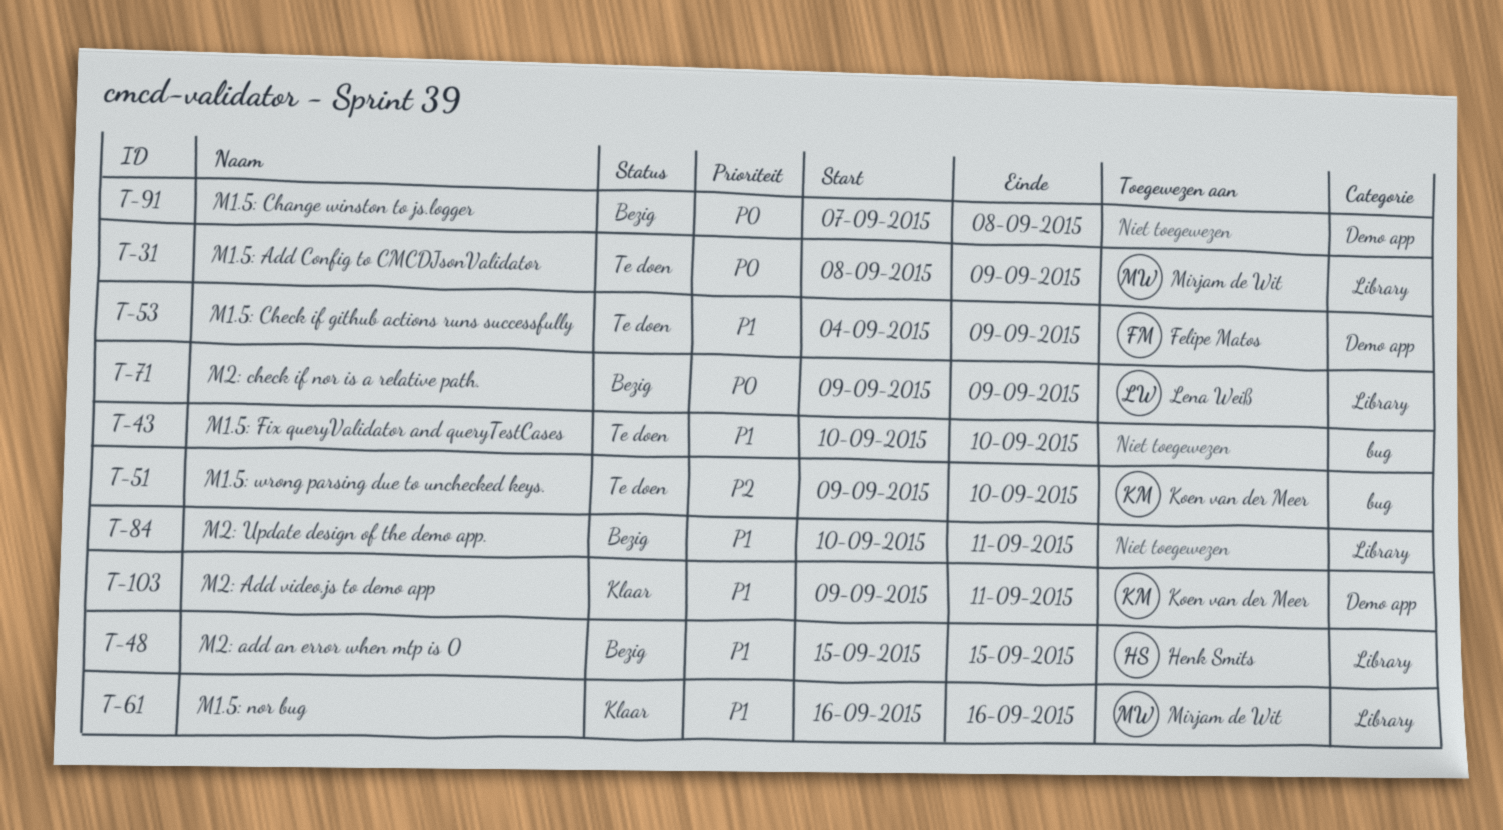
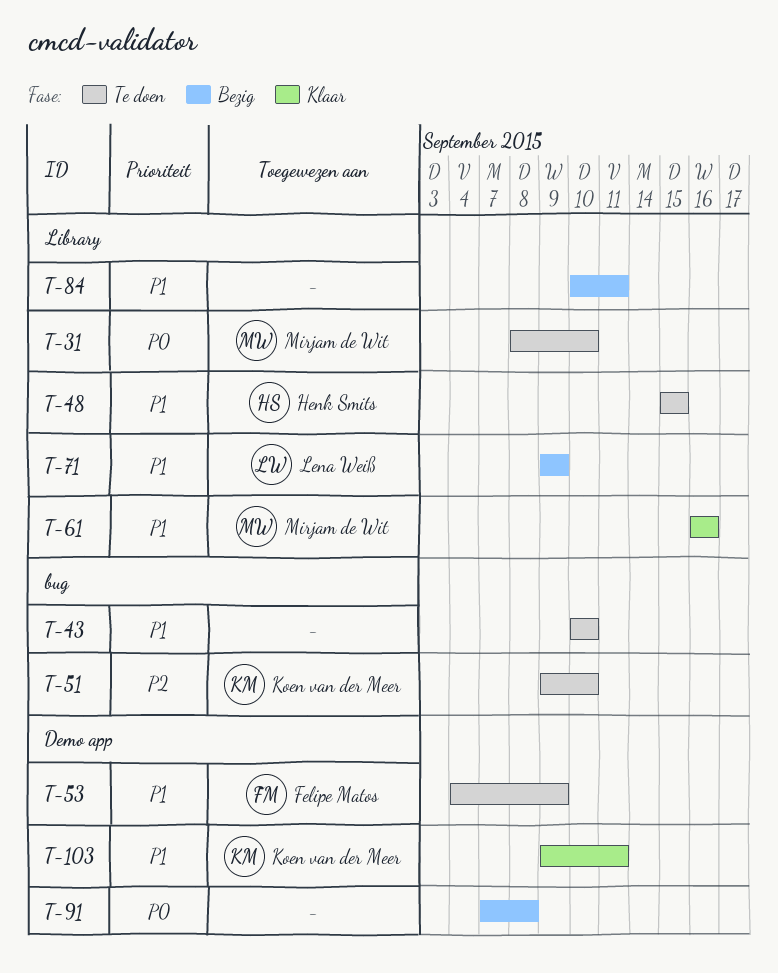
T-31, due: Sep 9 -> Sep 10
T-48, status: Bezig -> Te doen
T-71, priority: P0 -> P1

